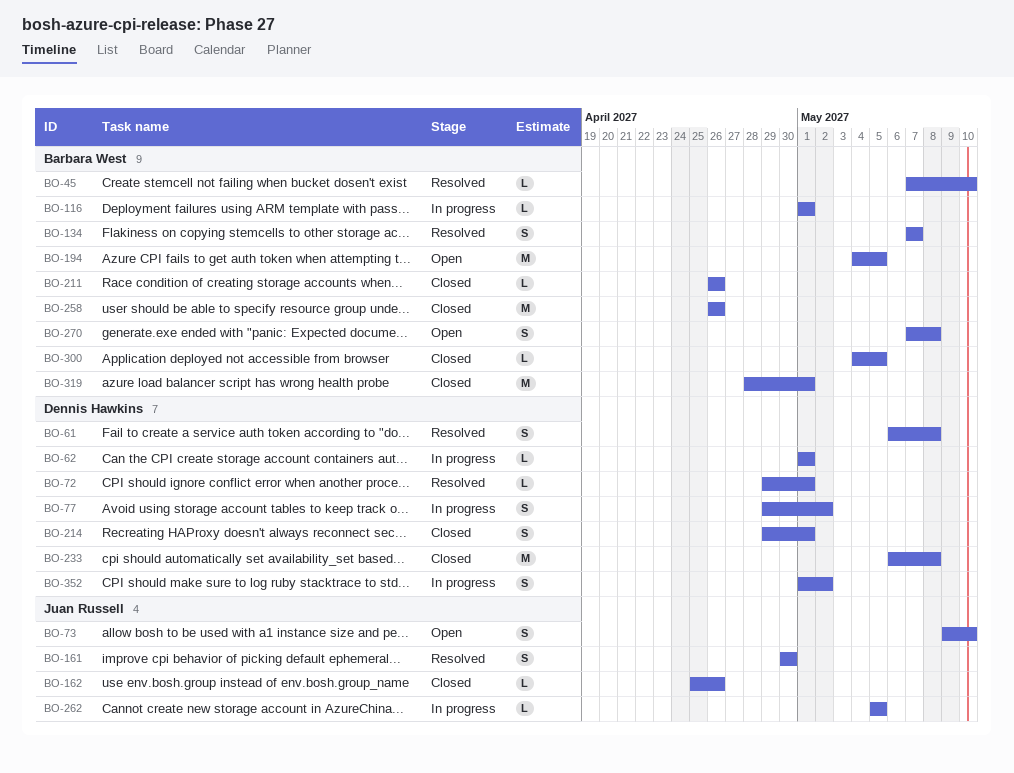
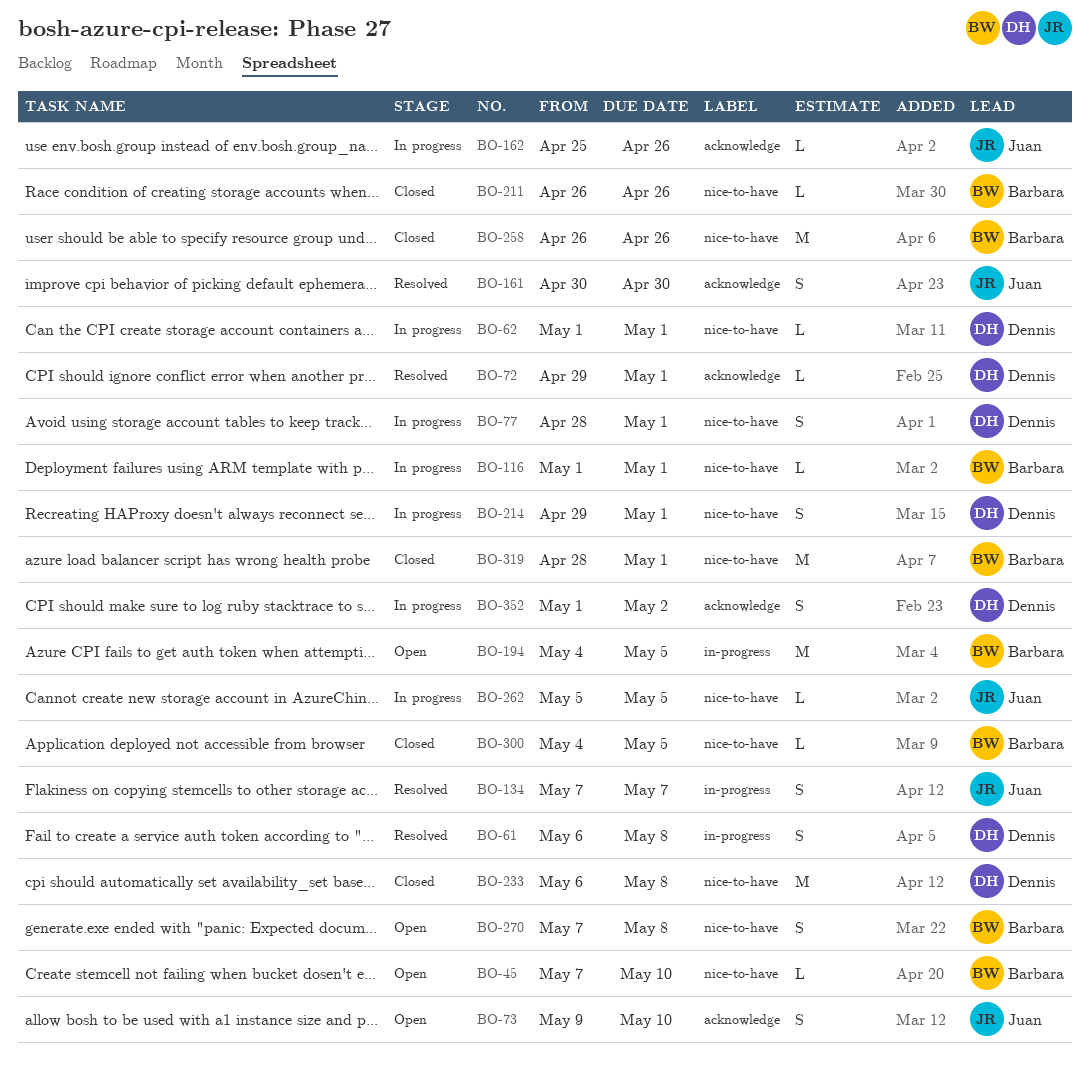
BO-45, status: Resolved -> Open
BO-77, start: Apr 29 -> Apr 28
BO-77, due: May 2 -> May 1
BO-134, owner: Barbara West -> Juan Russell
BO-162, status: Closed -> In progress
BO-214, status: Closed -> In progress

